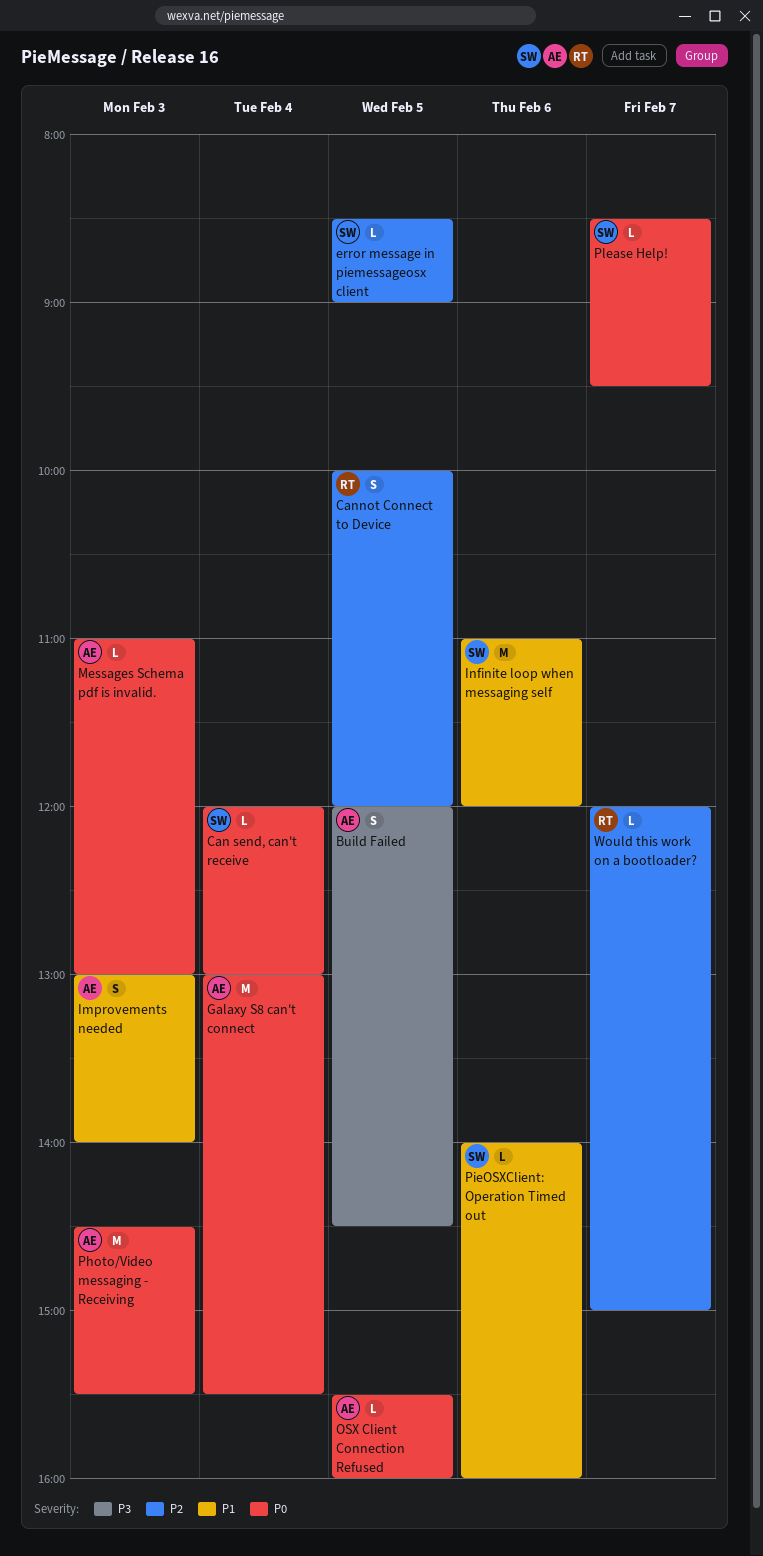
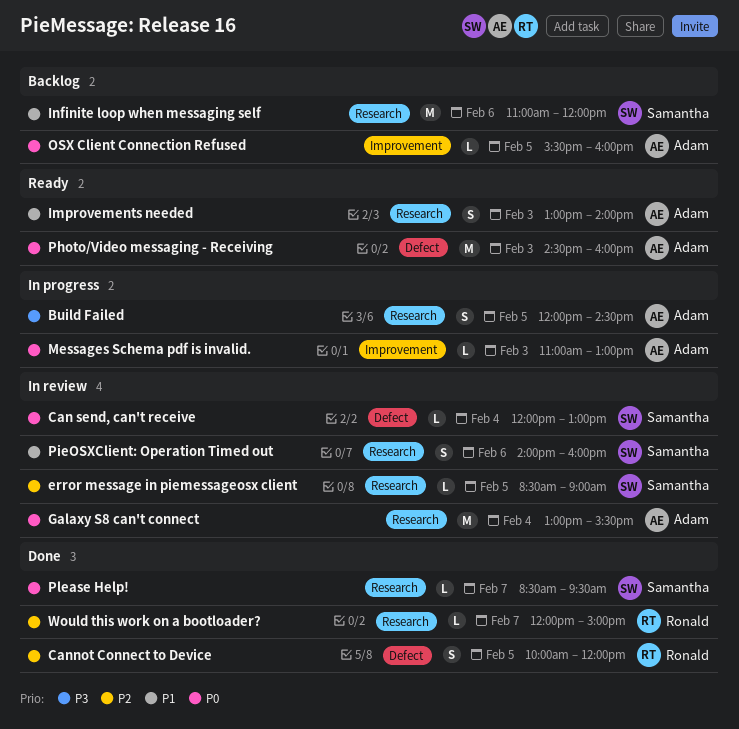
Photo/Video messaging - Receiving, ends: 15:30 -> 16:00
PieOSXClient: Operation Timed out, estimate: L -> S

